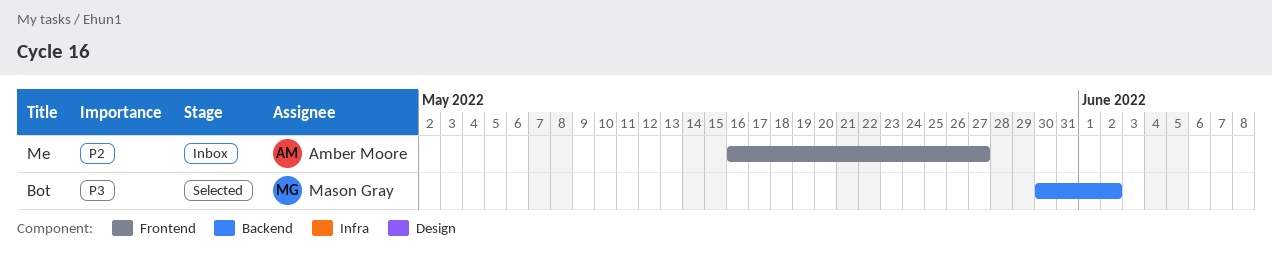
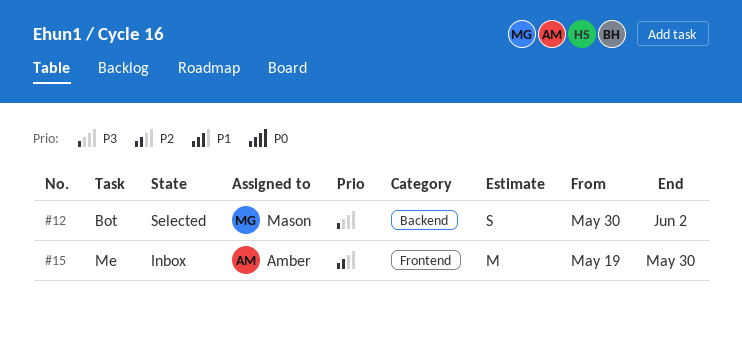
Me, start: May 16 -> May 19
Me, due: May 27 -> May 30

